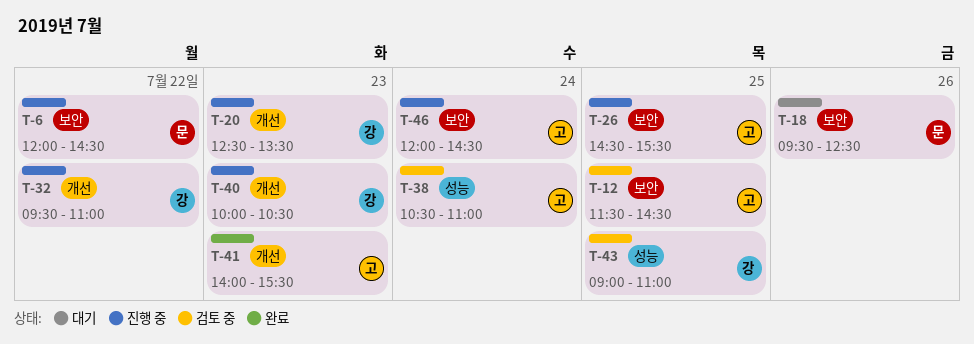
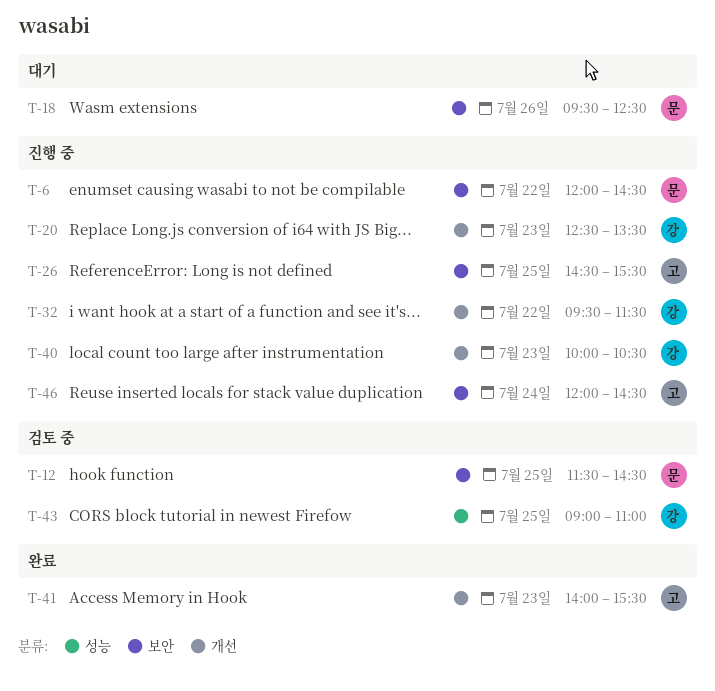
T-12, owner: 고 -> 문
T-32, ends: 11:00 -> 11:30
T-38: present -> none

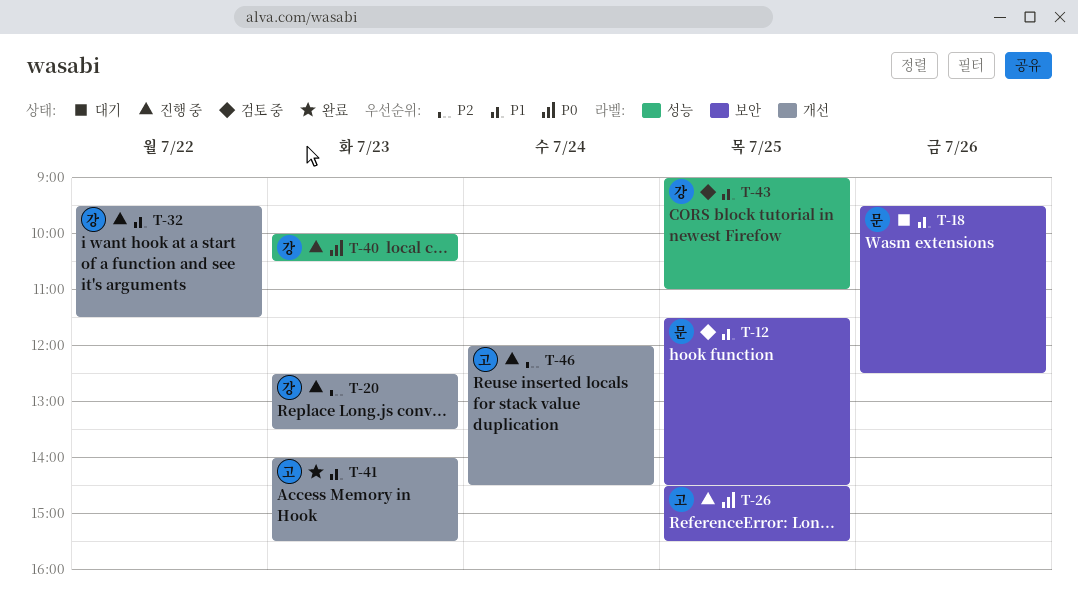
T-6: present -> none
T-40, label: 개선 -> 성능
T-46, label: 보안 -> 개선

